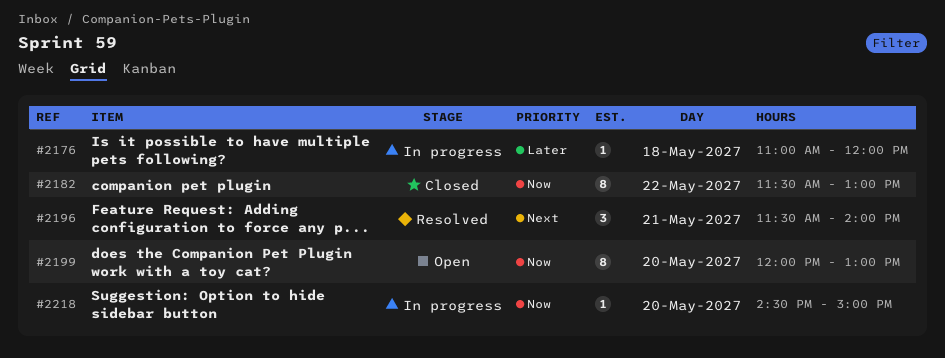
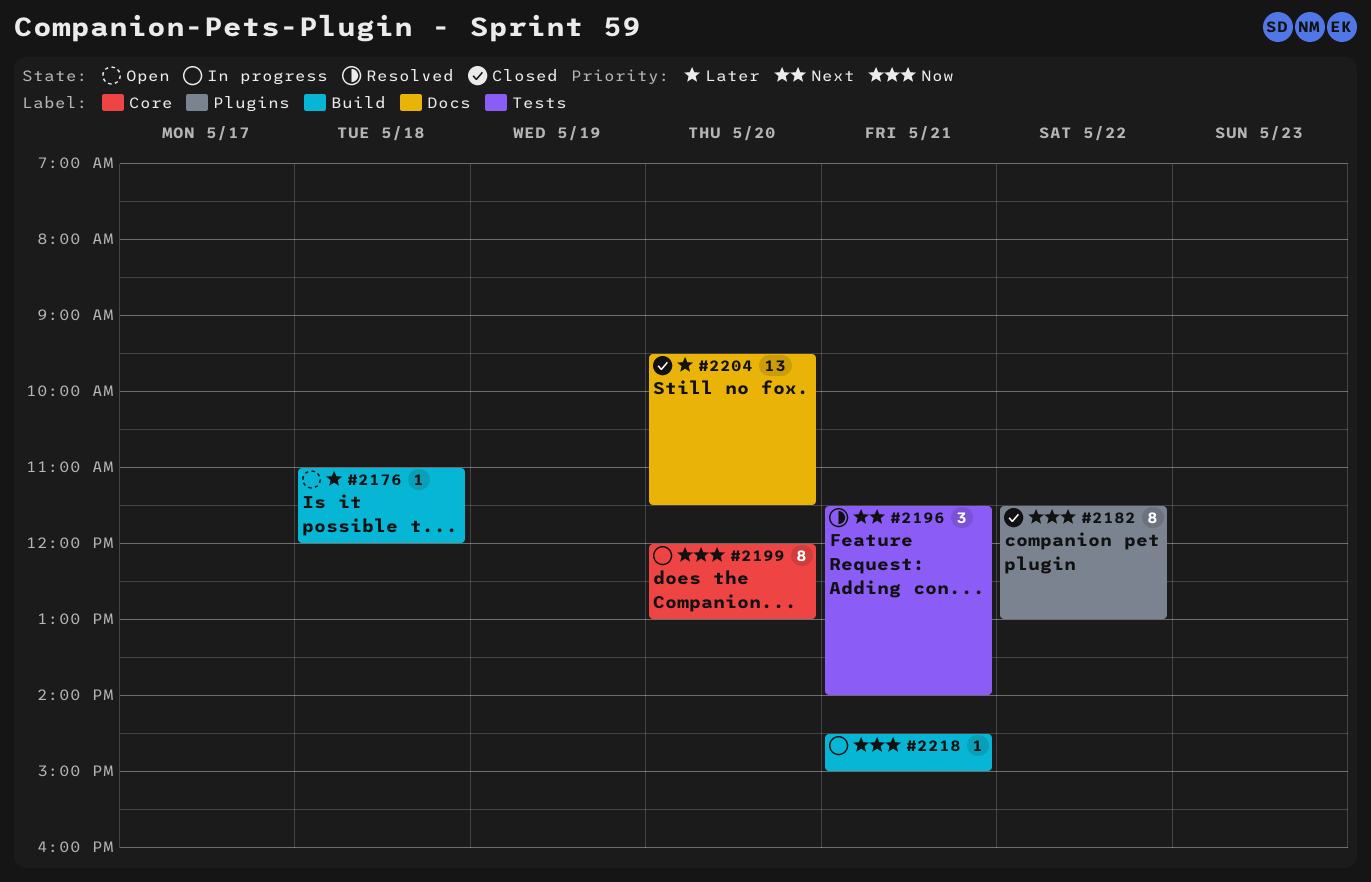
#2176, status: In progress -> Open
#2199, status: Open -> In progress
#2204: none -> present
#2218, day: May 20 -> May 21

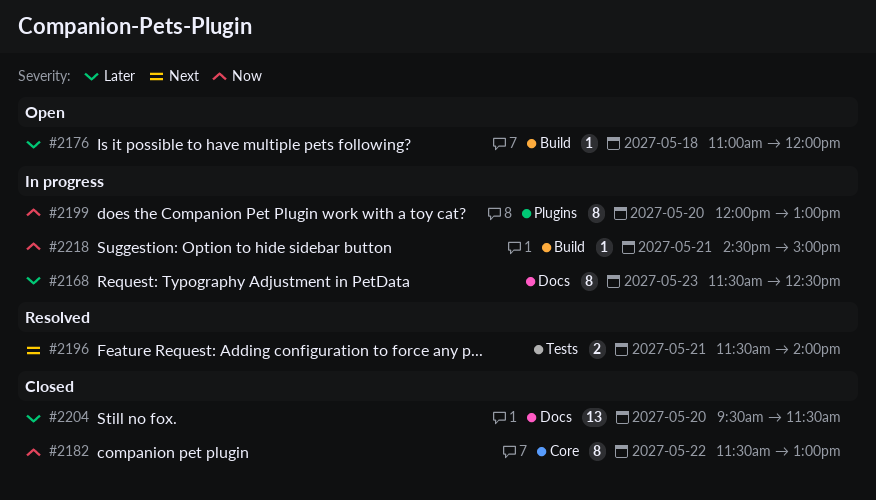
#2168: none -> present
#2182, label: Plugins -> Core
#2196, estimate: 3 -> 2
#2199, label: Core -> Plugins

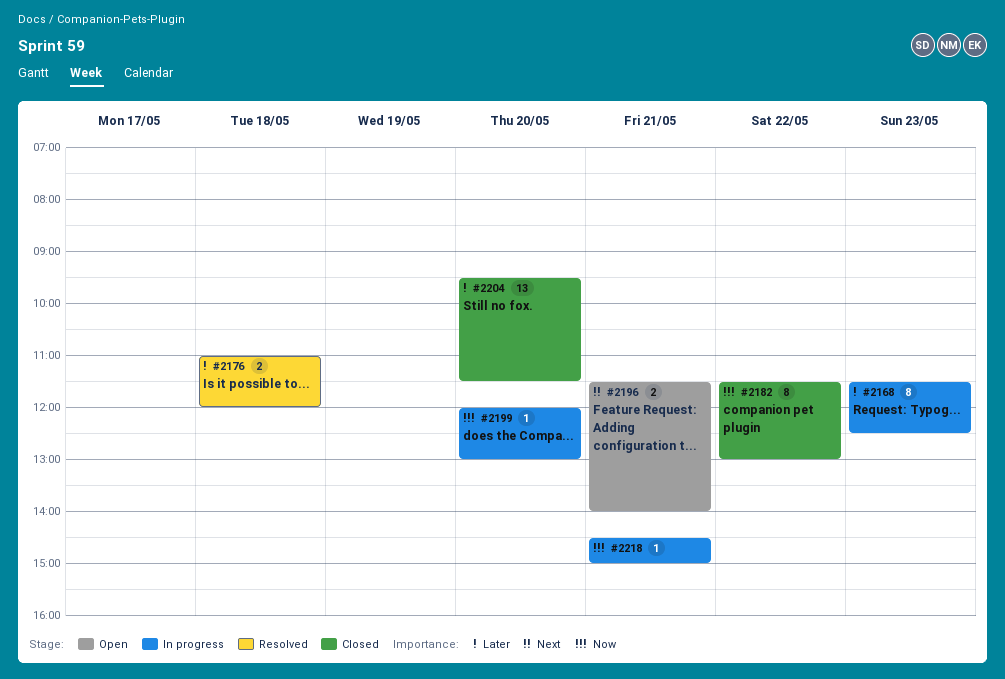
#2176, status: Open -> Resolved
#2176, estimate: 1 -> 2
#2196, status: Resolved -> Open
#2199, estimate: 8 -> 1

